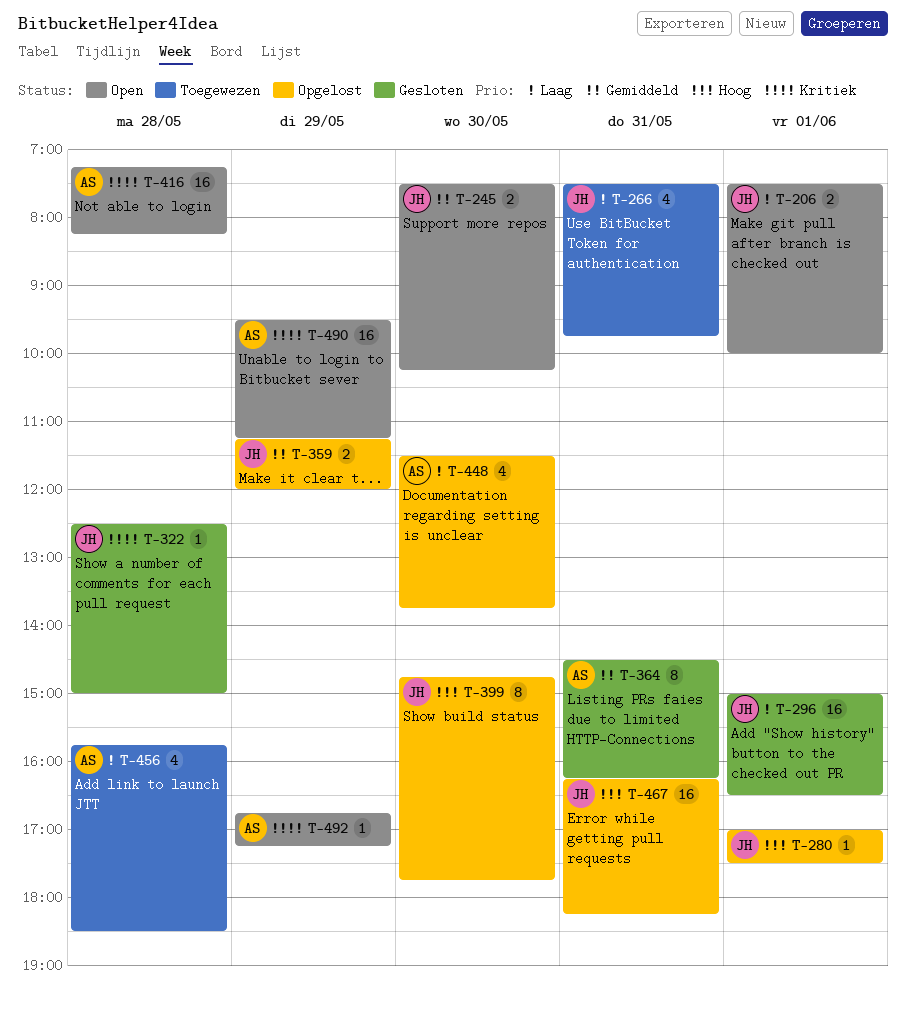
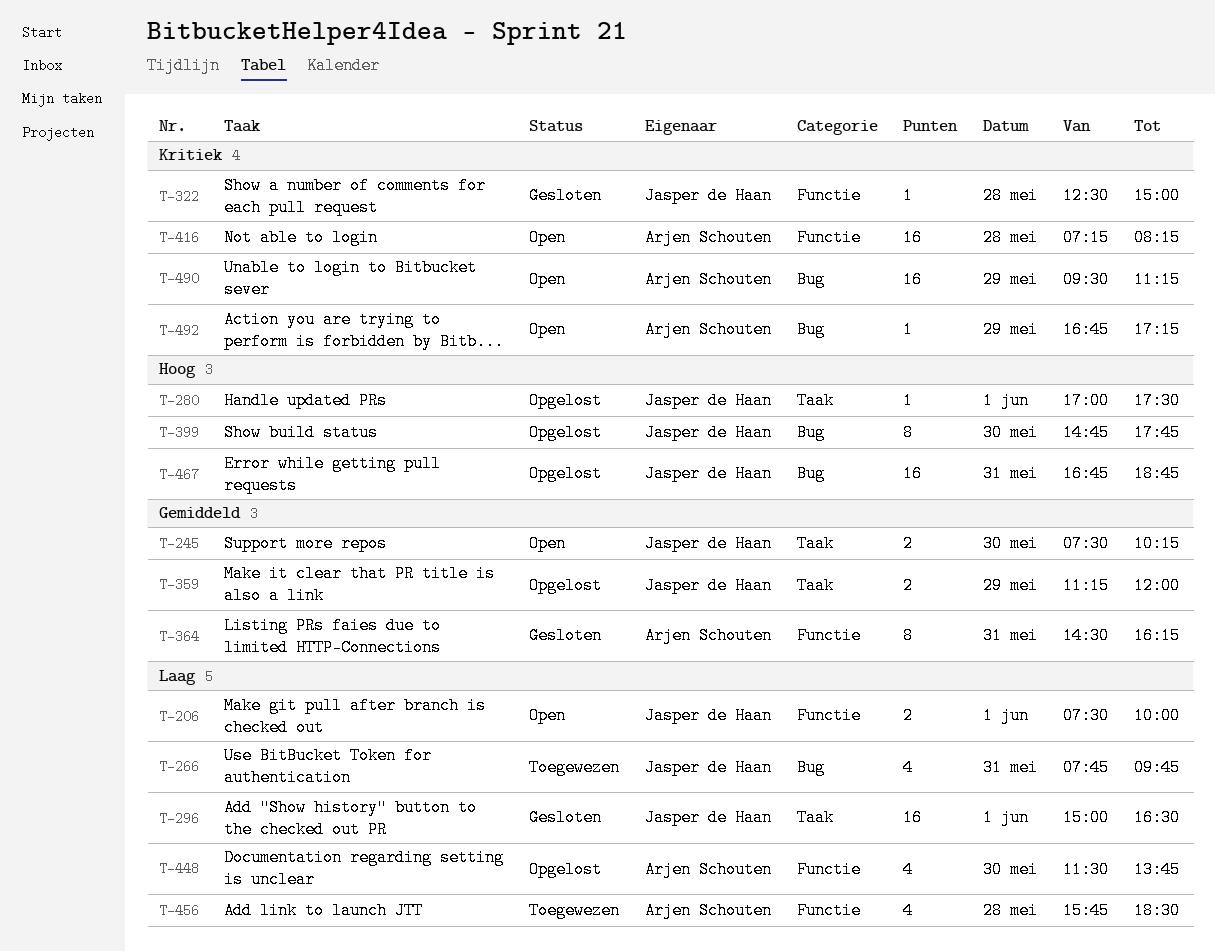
T-266, begins: 07:30 -> 07:45
T-467, begins: 16:15 -> 16:45
T-467, ends: 18:15 -> 18:45

